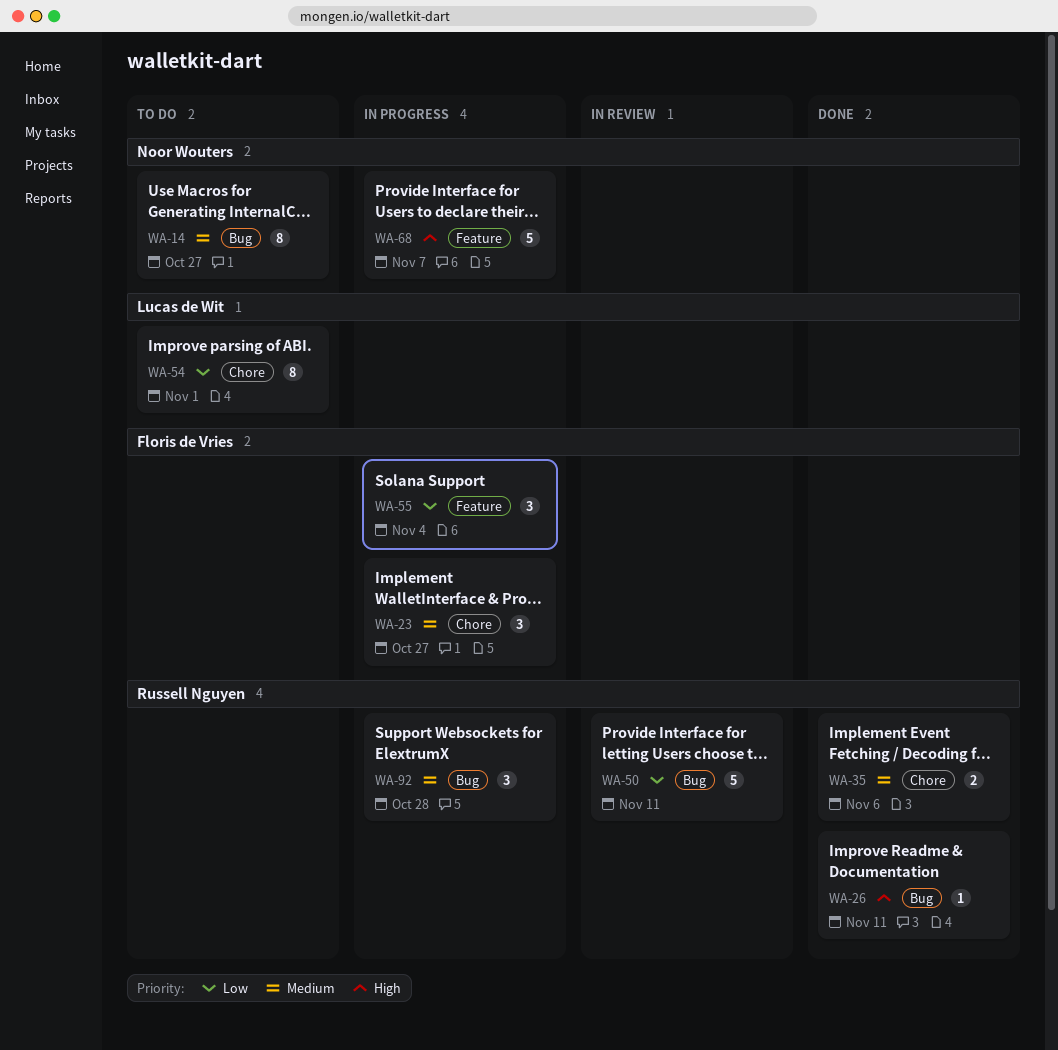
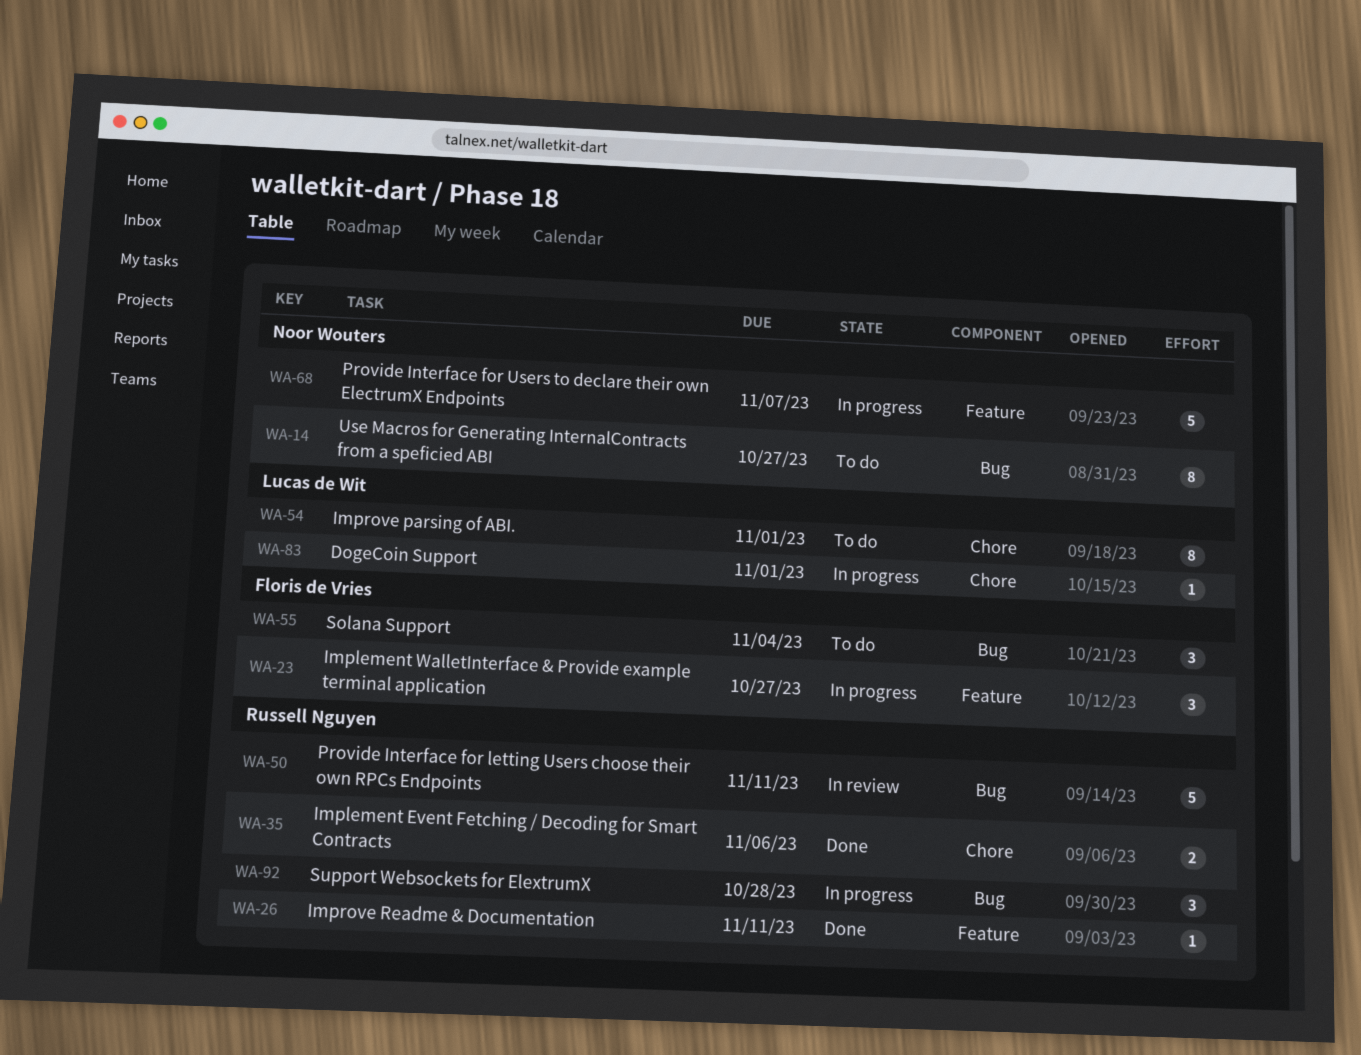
WA-23, label: Chore -> Feature
WA-26, label: Bug -> Feature
WA-55, status: In progress -> To do
WA-55, label: Feature -> Bug
WA-83: none -> present

